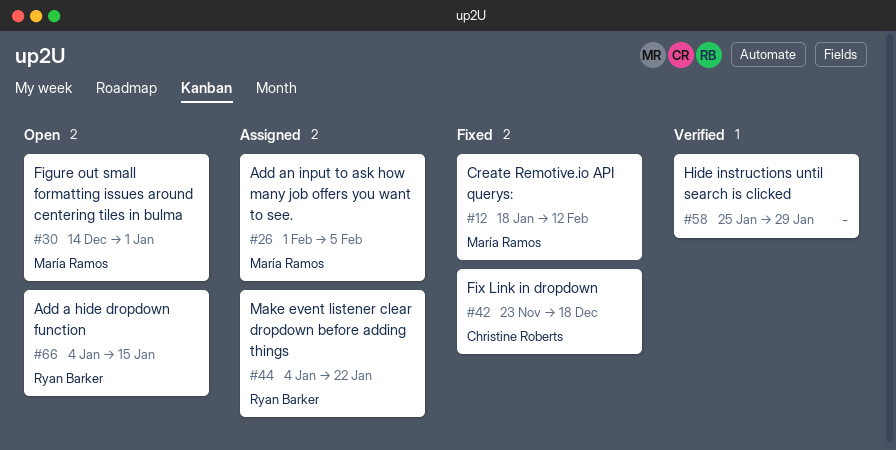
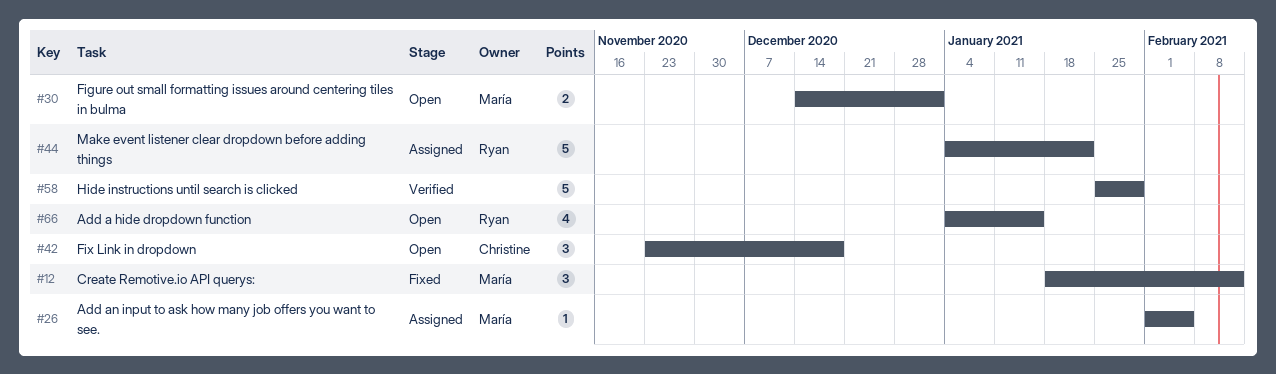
#42, status: Fixed -> Open

